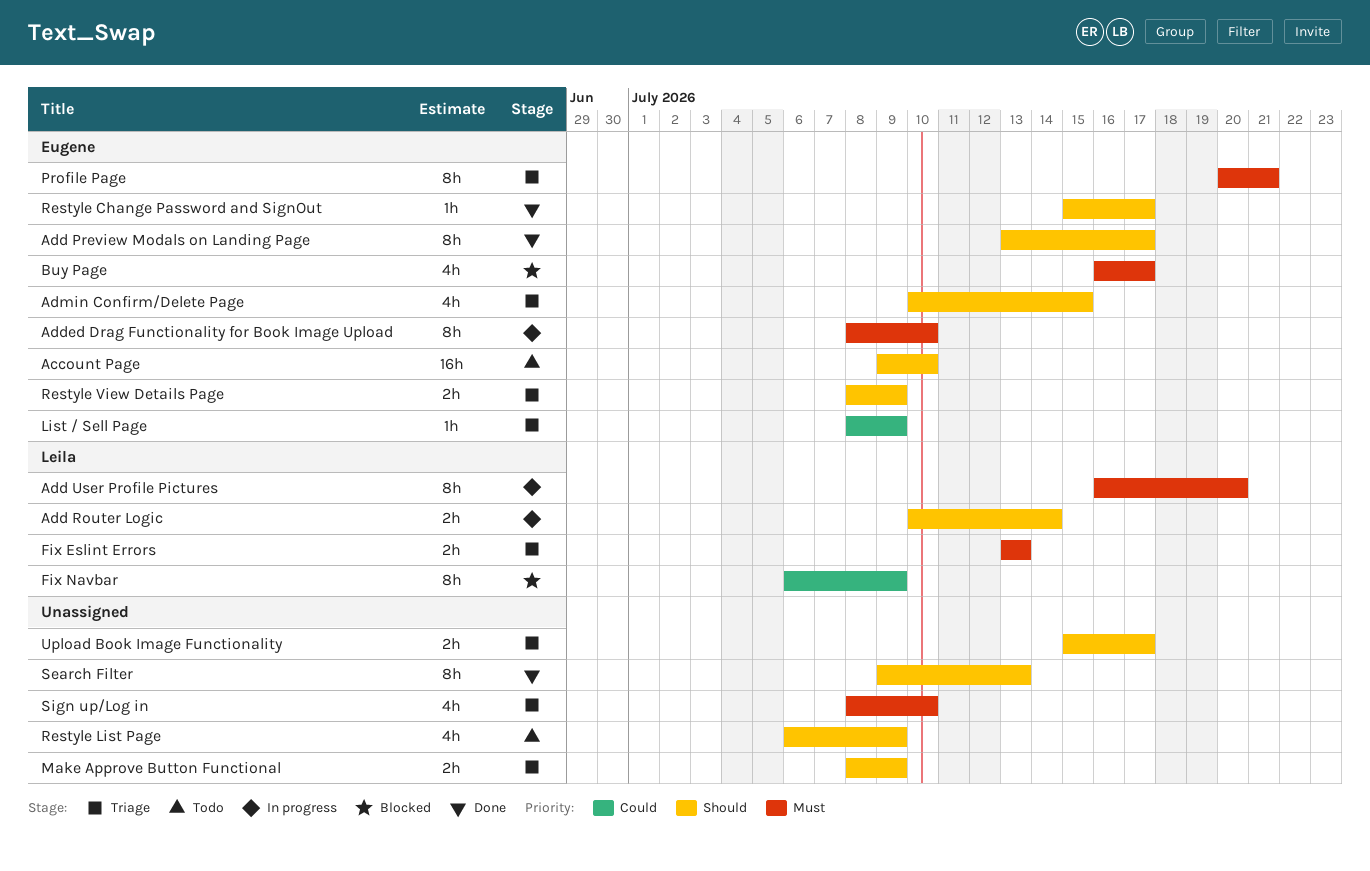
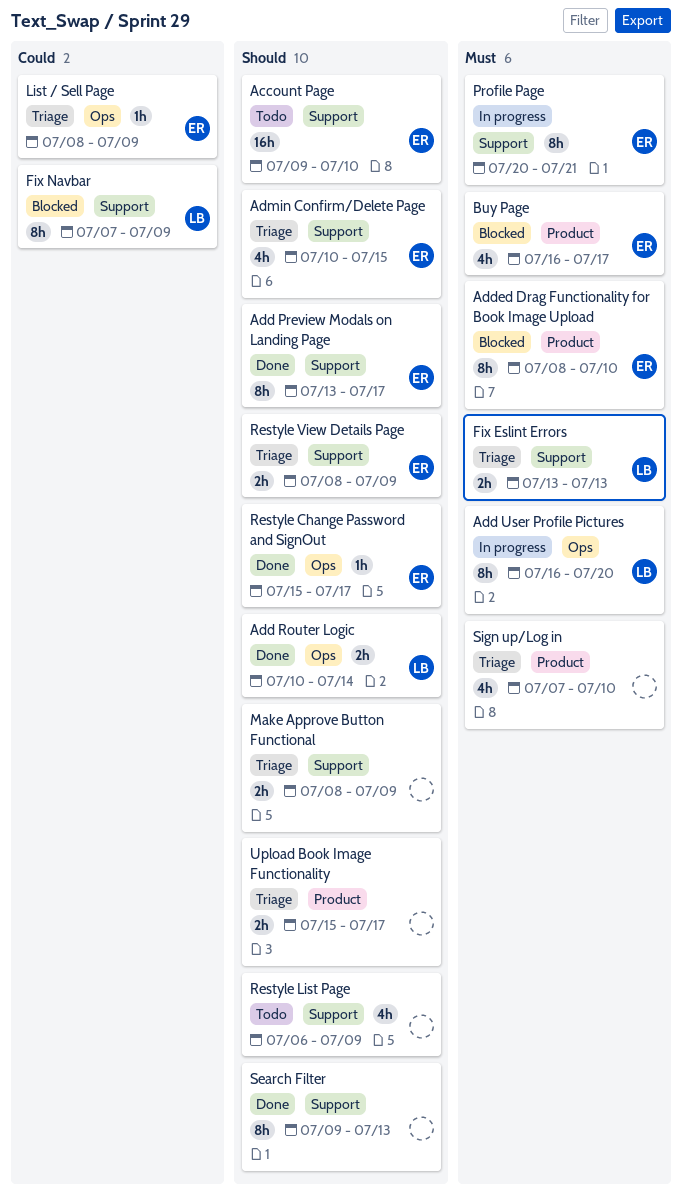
Add Router Logic, status: In progress -> Done
Added Drag Functionality for Book Image Upload, status: In progress -> Blocked
Fix Navbar, start: Jul 6 -> Jul 7
Profile Page, status: Triage -> In progress
Sign up/Log in, start: Jul 8 -> Jul 7

